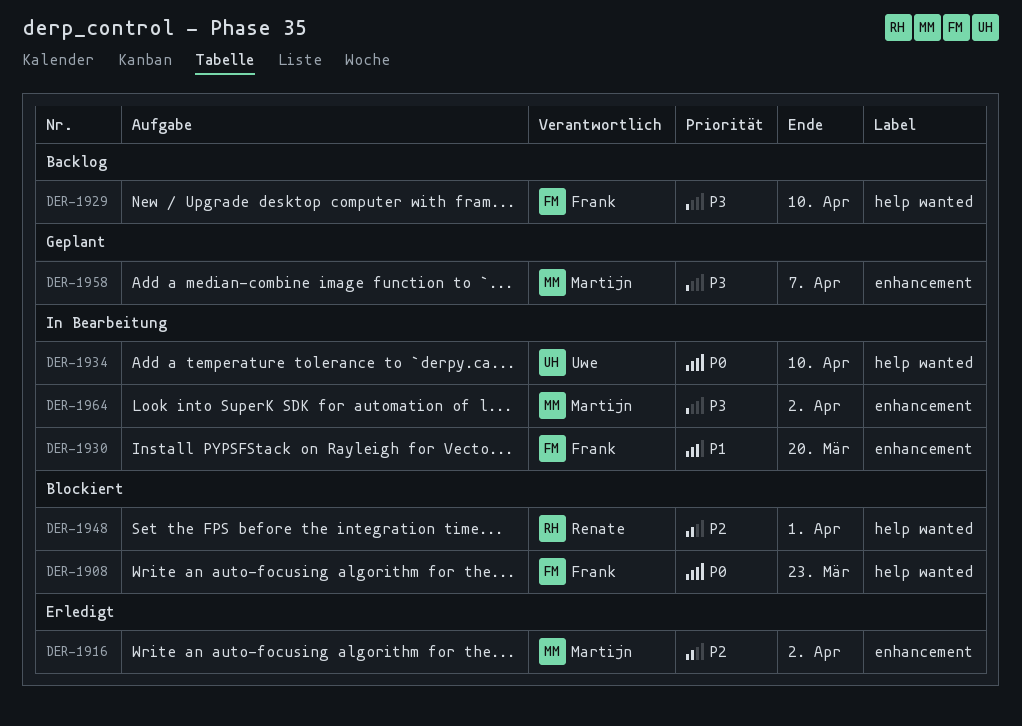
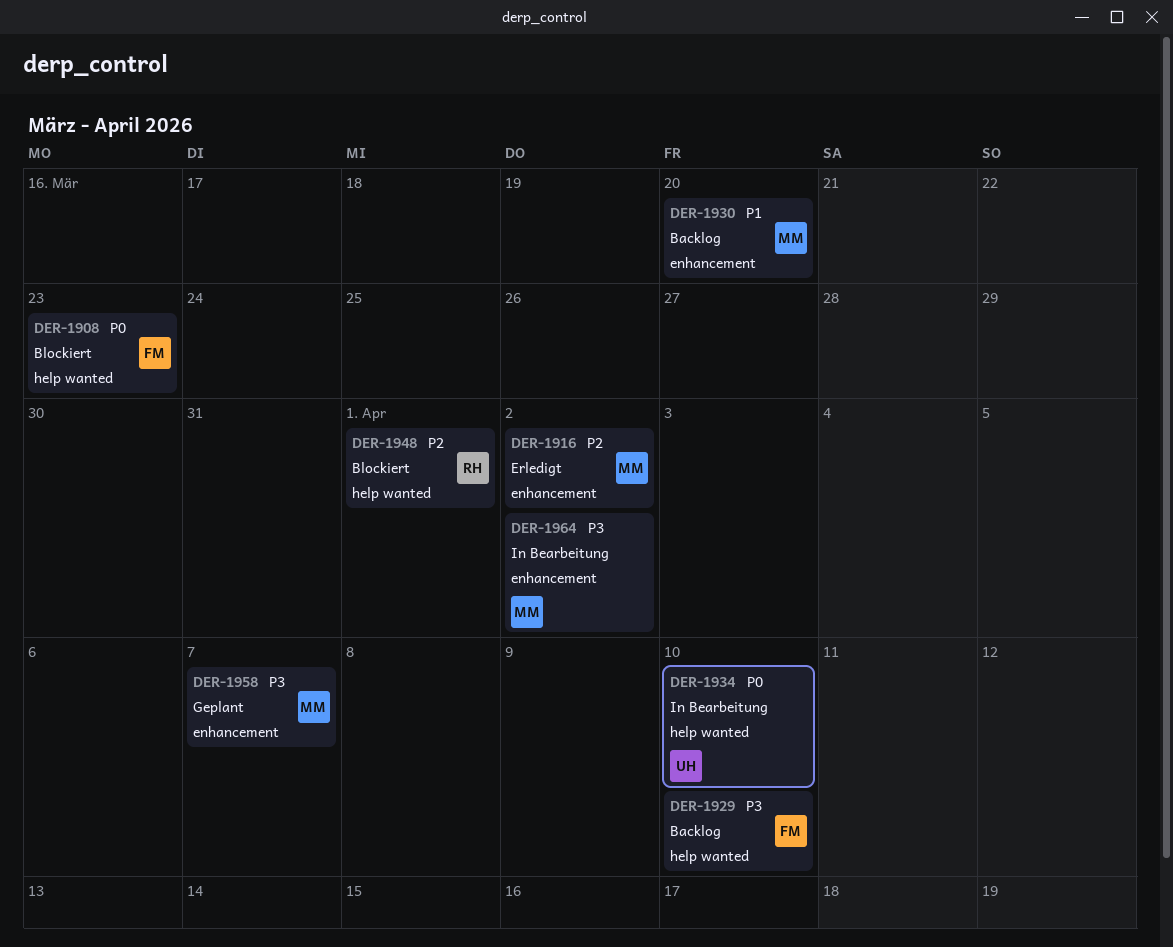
DER-1930, status: In Bearbeitung -> Backlog
DER-1930, owner: Frank -> Martijn

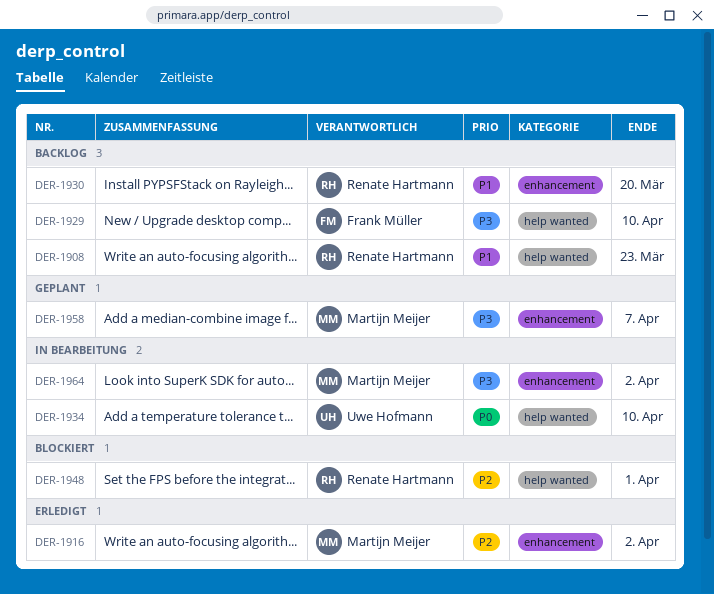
DER-1908, status: Blockiert -> Backlog
DER-1908, owner: Frank Müller -> Renate Hartmann
DER-1908, priority: P0 -> P1
DER-1930, owner: Martijn Meijer -> Renate Hartmann

